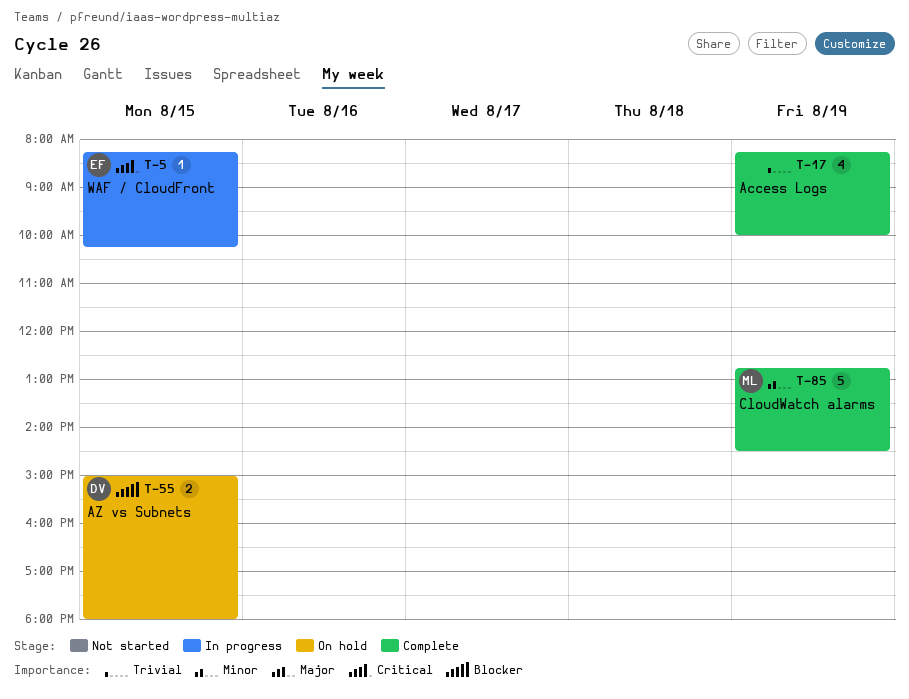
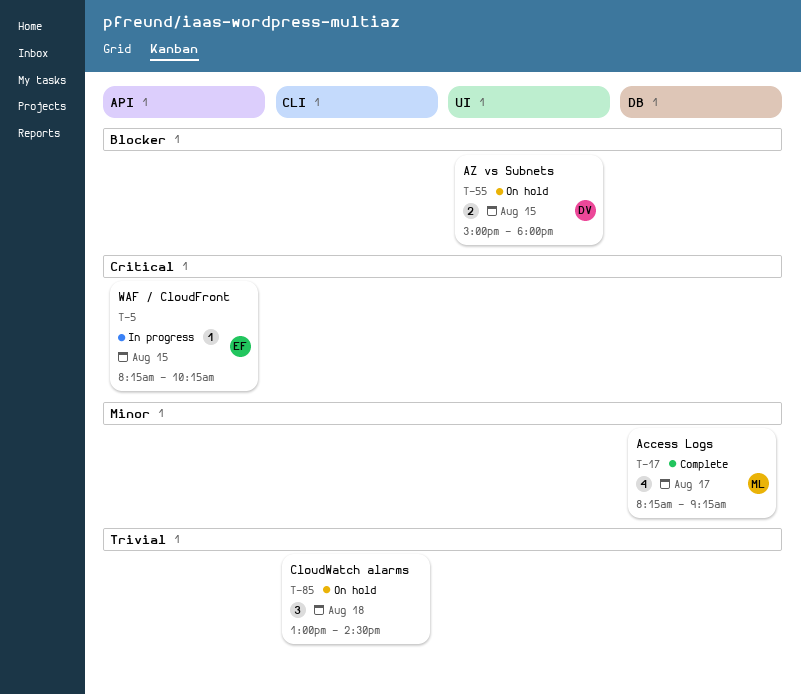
T-17, owner: none -> ML
T-17, priority: Trivial -> Minor
T-17, day: Aug 19 -> Aug 17
T-17, ends: 10:00 -> 09:15
T-85, status: Complete -> On hold
T-85, owner: ML -> none
T-85, priority: Minor -> Trivial
T-85, estimate: 5 -> 3
T-85, day: Aug 19 -> Aug 18
T-85, begins: 12:45 -> 13:00

